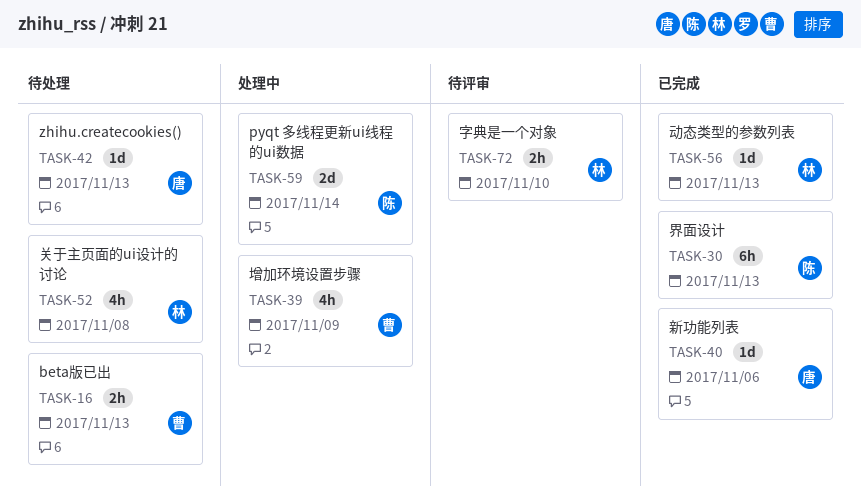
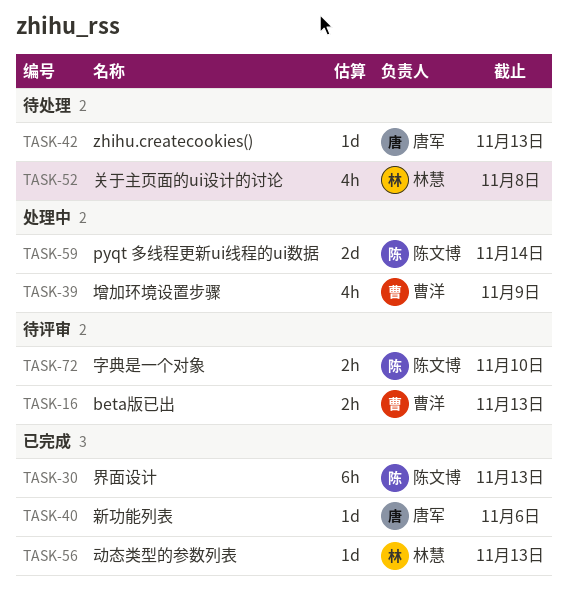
TASK-16, status: 待处理 -> 待评审
TASK-72, owner: 林慧 -> 陈文博

